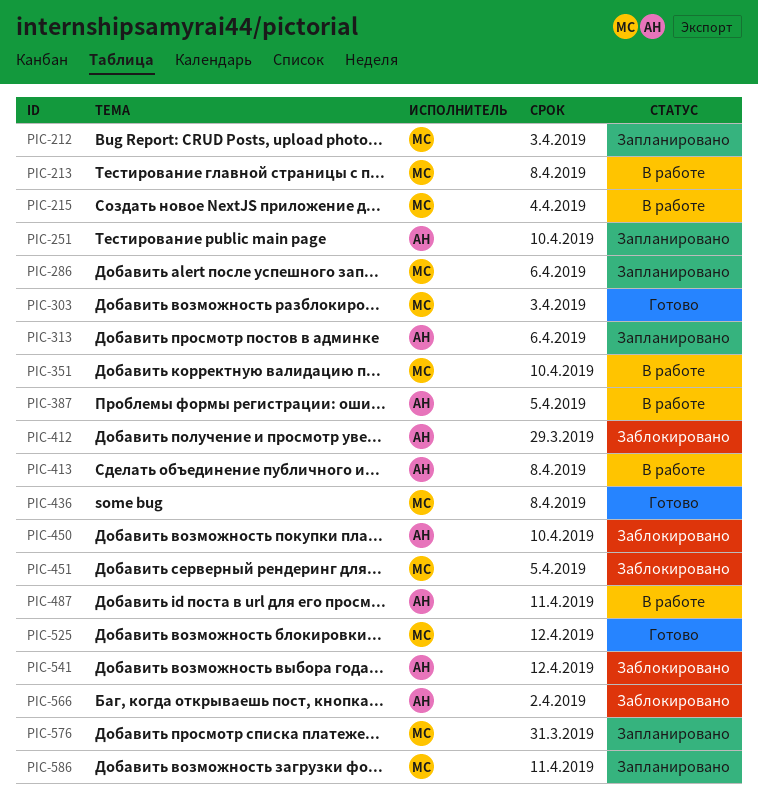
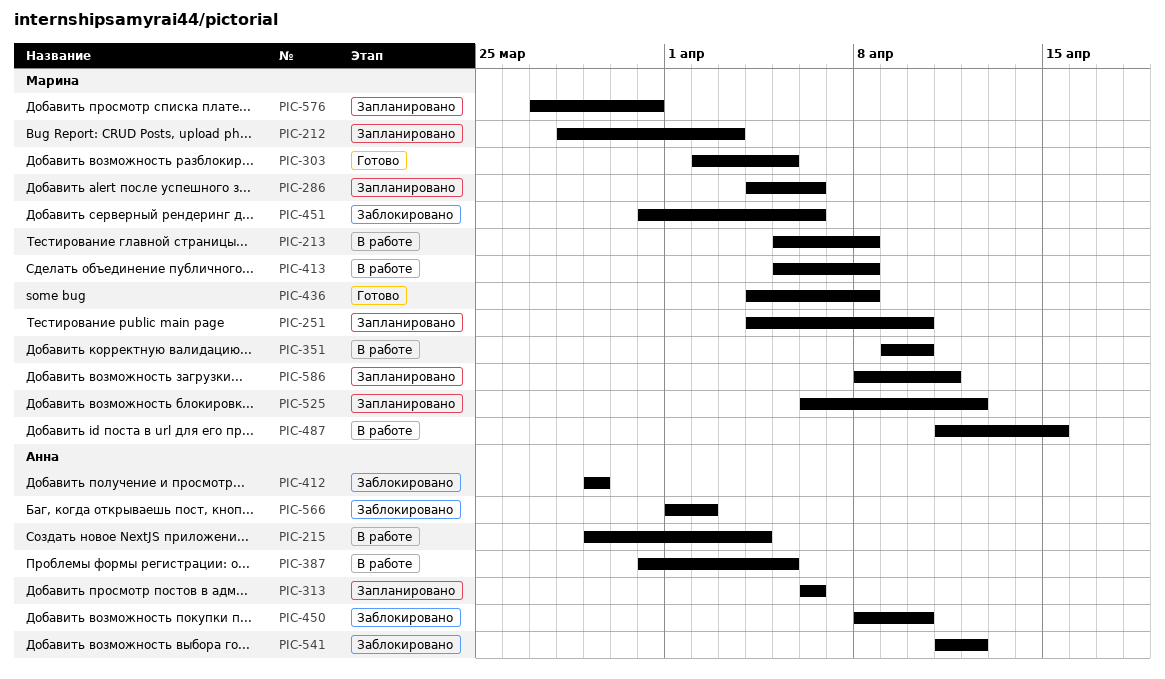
PIC-215, owner: Марина -> Анна
PIC-251, owner: Анна -> Марина
PIC-303, due: Apr 3 -> Apr 5
PIC-413, owner: Анна -> Марина
PIC-451, due: Apr 5 -> Apr 6
PIC-487, owner: Анна -> Марина
PIC-487, due: Apr 11 -> Apr 15
PIC-525, status: Готово -> Запланировано

